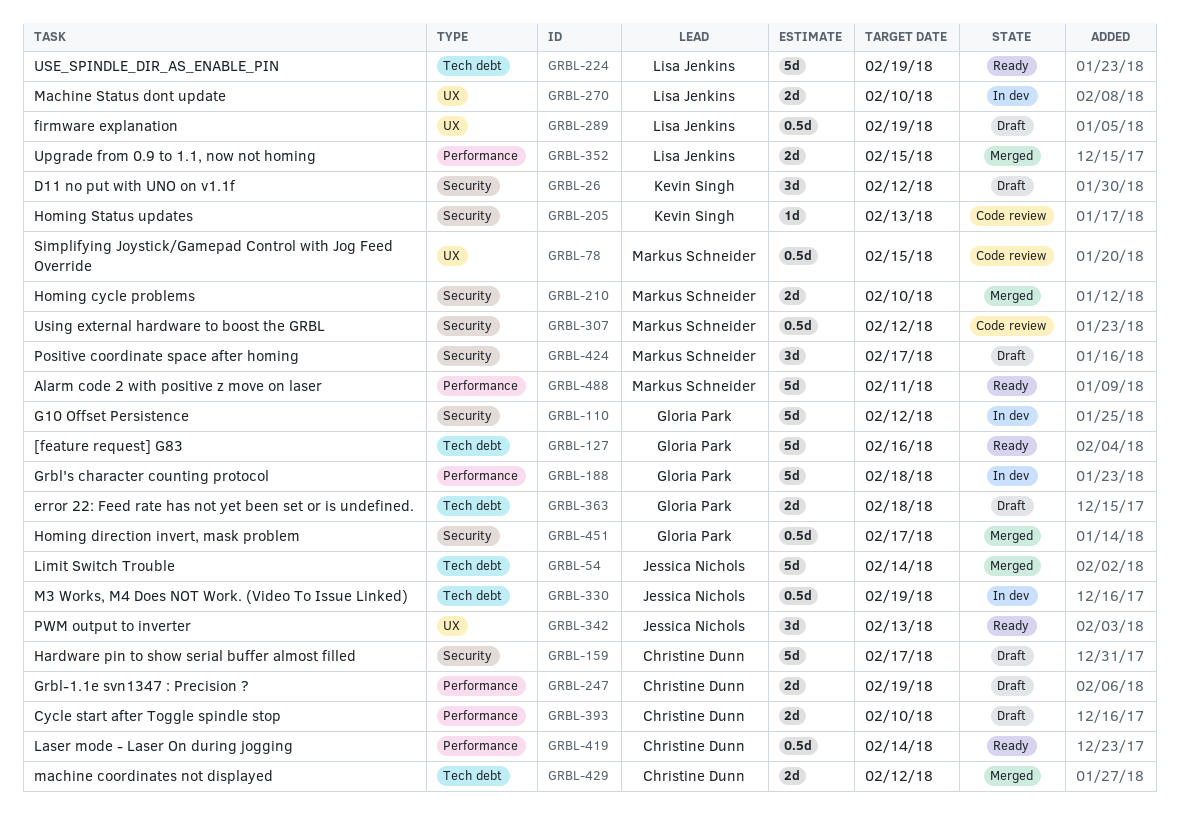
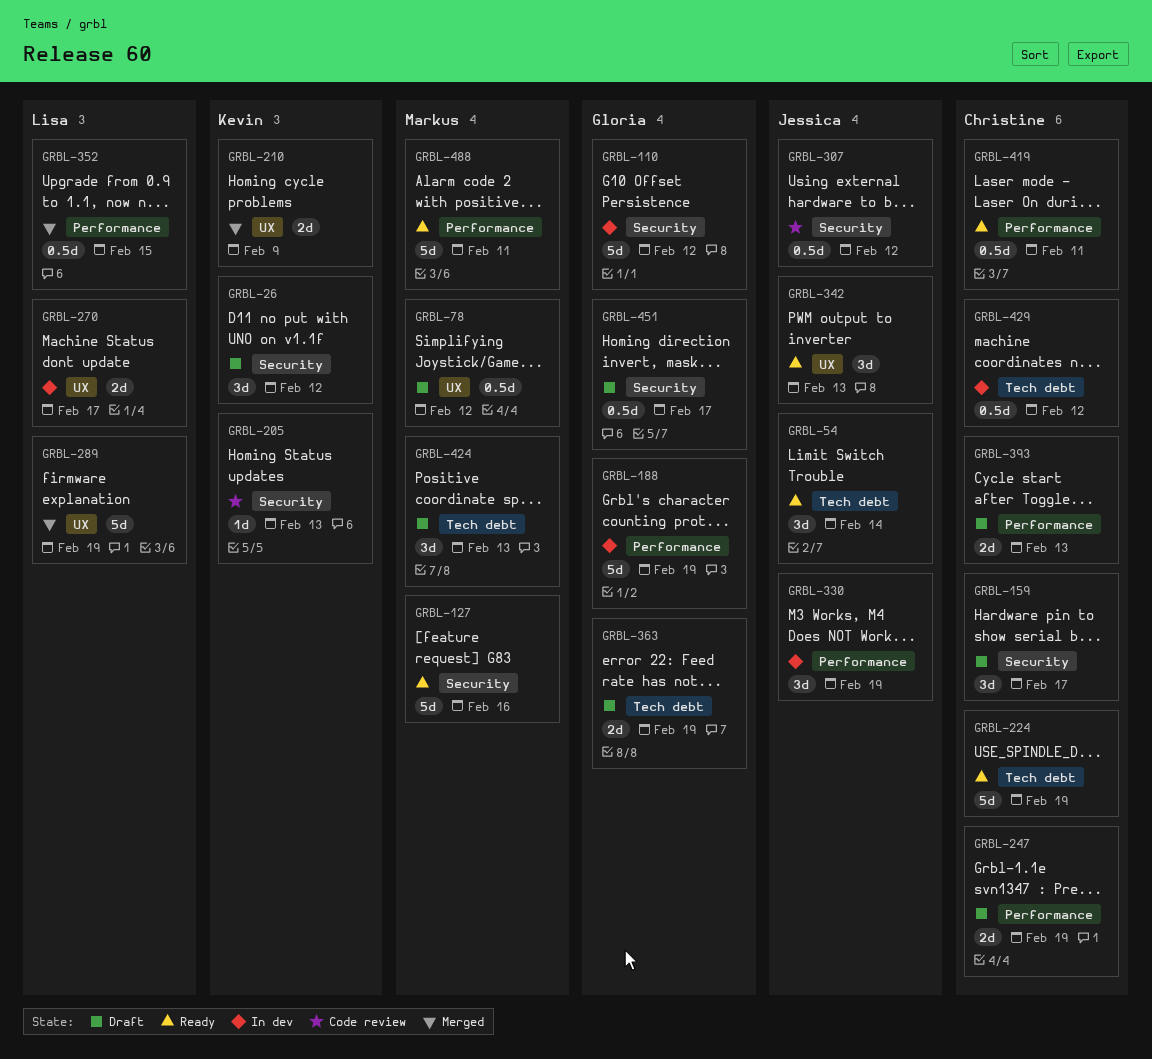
GRBL-54, status: Merged -> Ready
GRBL-54, estimate: 5d -> 3d
GRBL-78, status: Code review -> Draft
GRBL-78, due: Feb 15 -> Feb 12
GRBL-127, owner: Gloria Park -> Markus Schneider
GRBL-127, label: Tech debt -> Security
GRBL-159, estimate: 5d -> 3d
GRBL-188, due: Feb 18 -> Feb 19
GRBL-210, owner: Markus Schneider -> Kevin Singh
GRBL-210, label: Security -> UX
GRBL-210, due: Feb 10 -> Feb 9
GRBL-224, owner: Lisa Jenkins -> Christine Dunn
GRBL-270, due: Feb 10 -> Feb 17
GRBL-289, status: Draft -> Merged
GRBL-289, estimate: 0.5d -> 5d
GRBL-307, owner: Markus Schneider -> Jessica Nichols
GRBL-330, label: Tech debt -> Performance
GRBL-330, estimate: 0.5d -> 3d
GRBL-352, estimate: 2d -> 0.5d
GRBL-363, due: Feb 18 -> Feb 19
GRBL-393, due: Feb 10 -> Feb 13
GRBL-419, due: Feb 14 -> Feb 11
GRBL-424, label: Security -> Tech debt
GRBL-424, due: Feb 17 -> Feb 13
GRBL-429, status: Merged -> In dev
GRBL-429, estimate: 2d -> 0.5d
GRBL-451, status: Merged -> Draft

